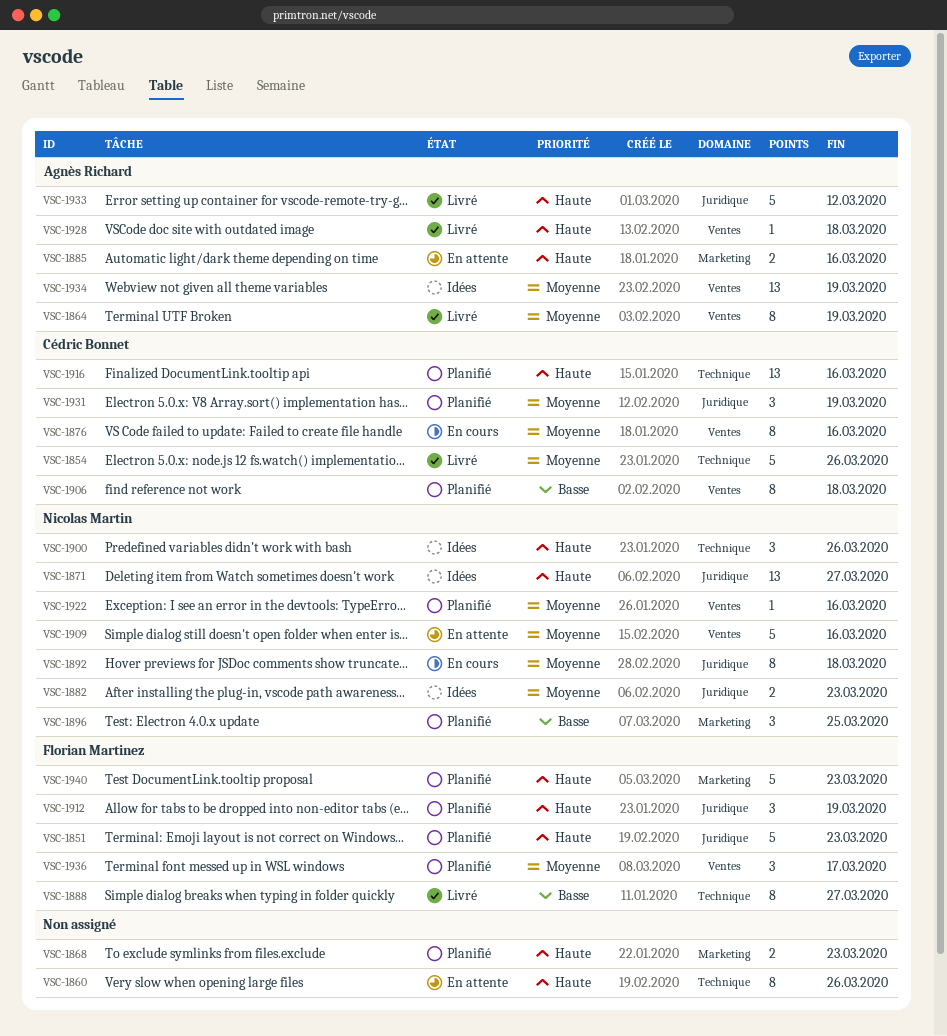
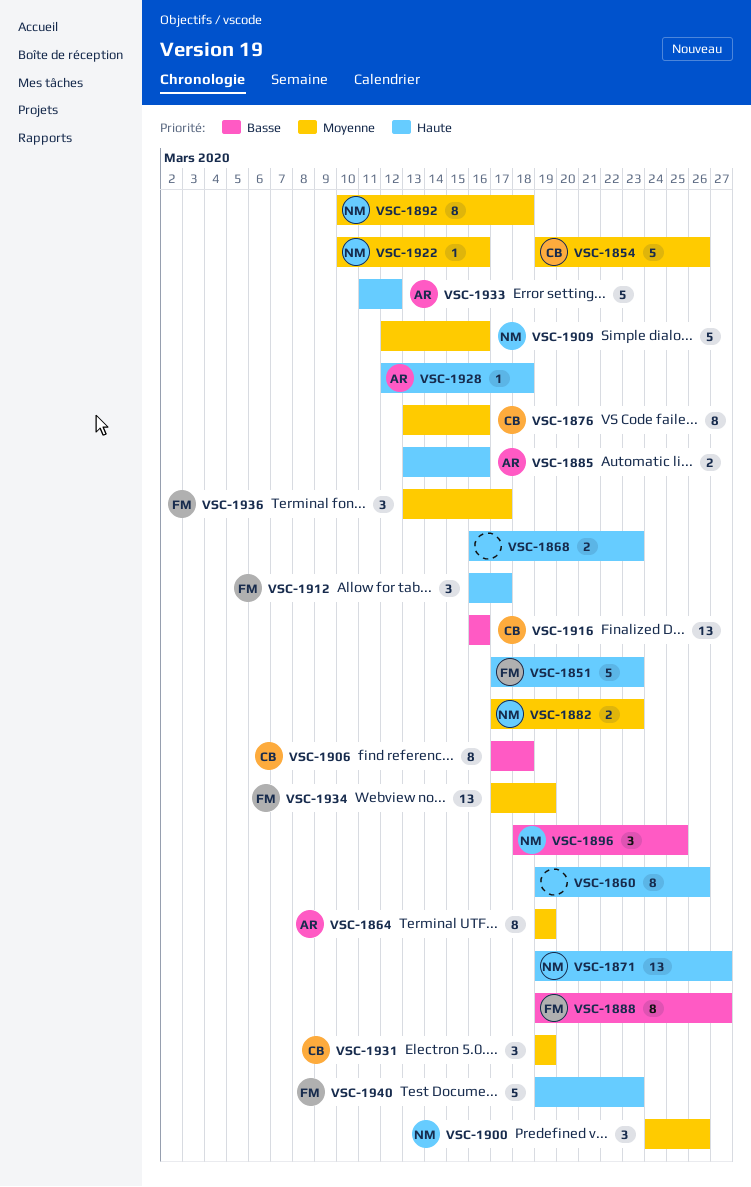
VSC-1900, priority: Haute -> Moyenne
VSC-1912, due: Mar 19 -> Mar 17
VSC-1916, priority: Haute -> Basse
VSC-1934, owner: Agnès Richard -> Florian Martinez

